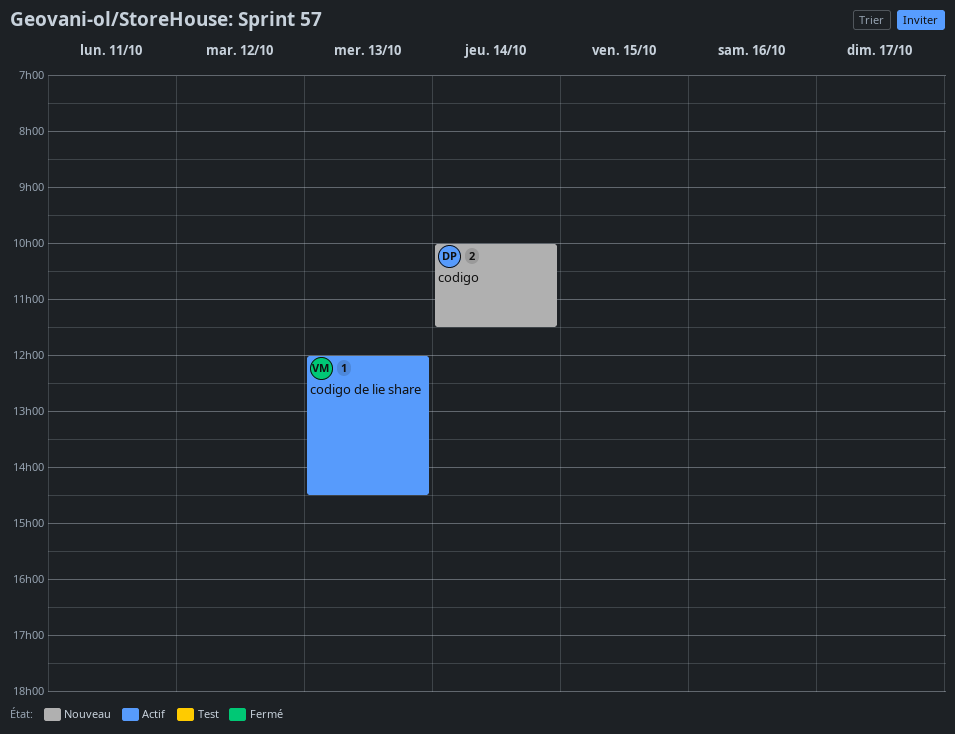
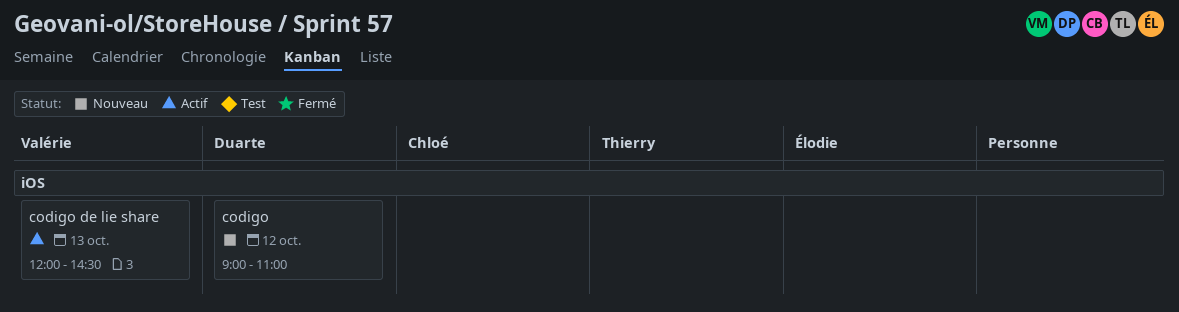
codigo, day: Oct 14 -> Oct 12
codigo, begins: 10:00 -> 09:00
codigo, ends: 11:30 -> 11:00

